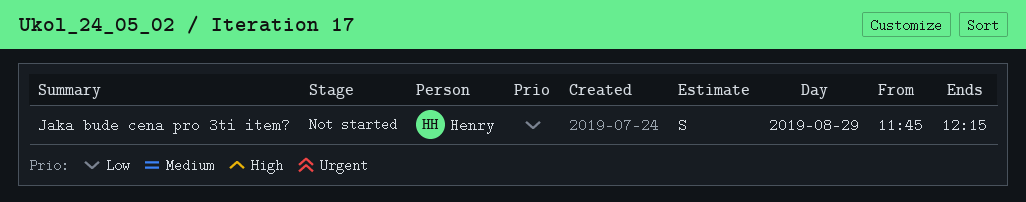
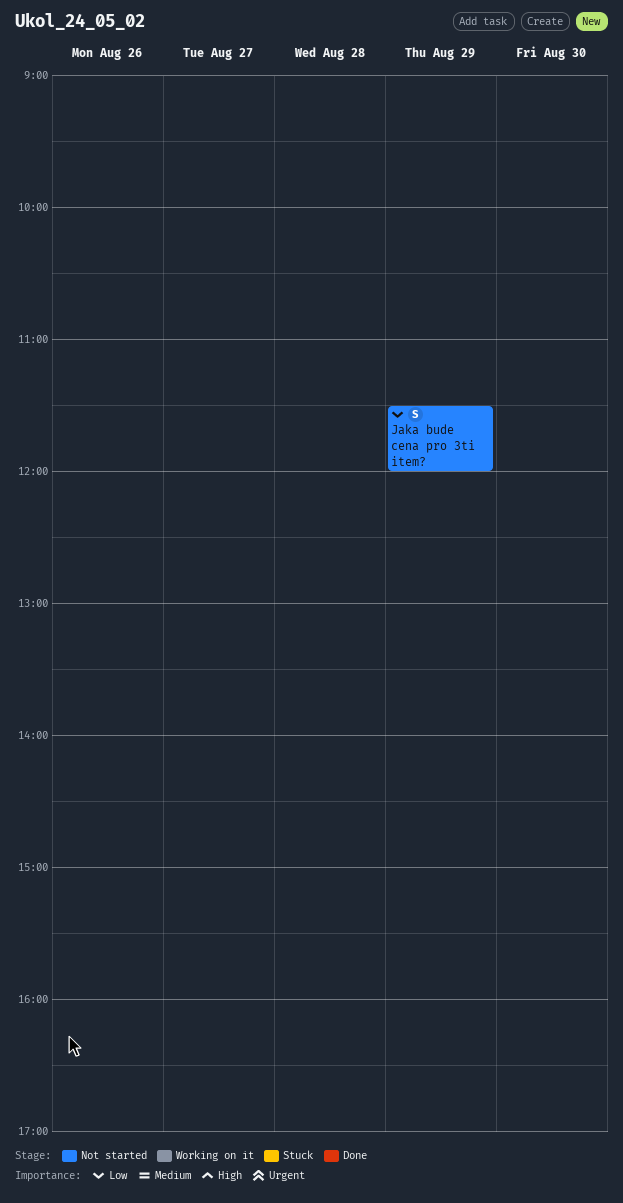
Jaka bude cena pro 3ti item?, begins: 11:45 -> 11:30
Jaka bude cena pro 3ti item?, ends: 12:15 -> 12:00

